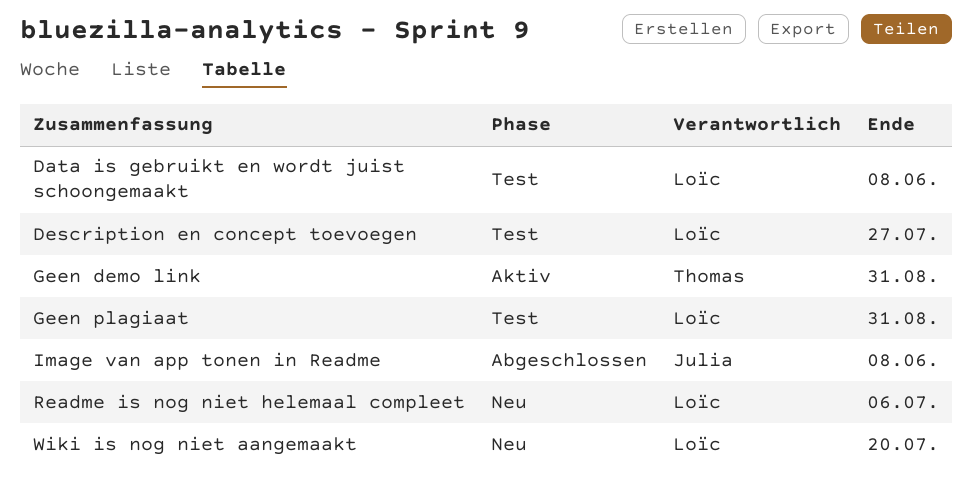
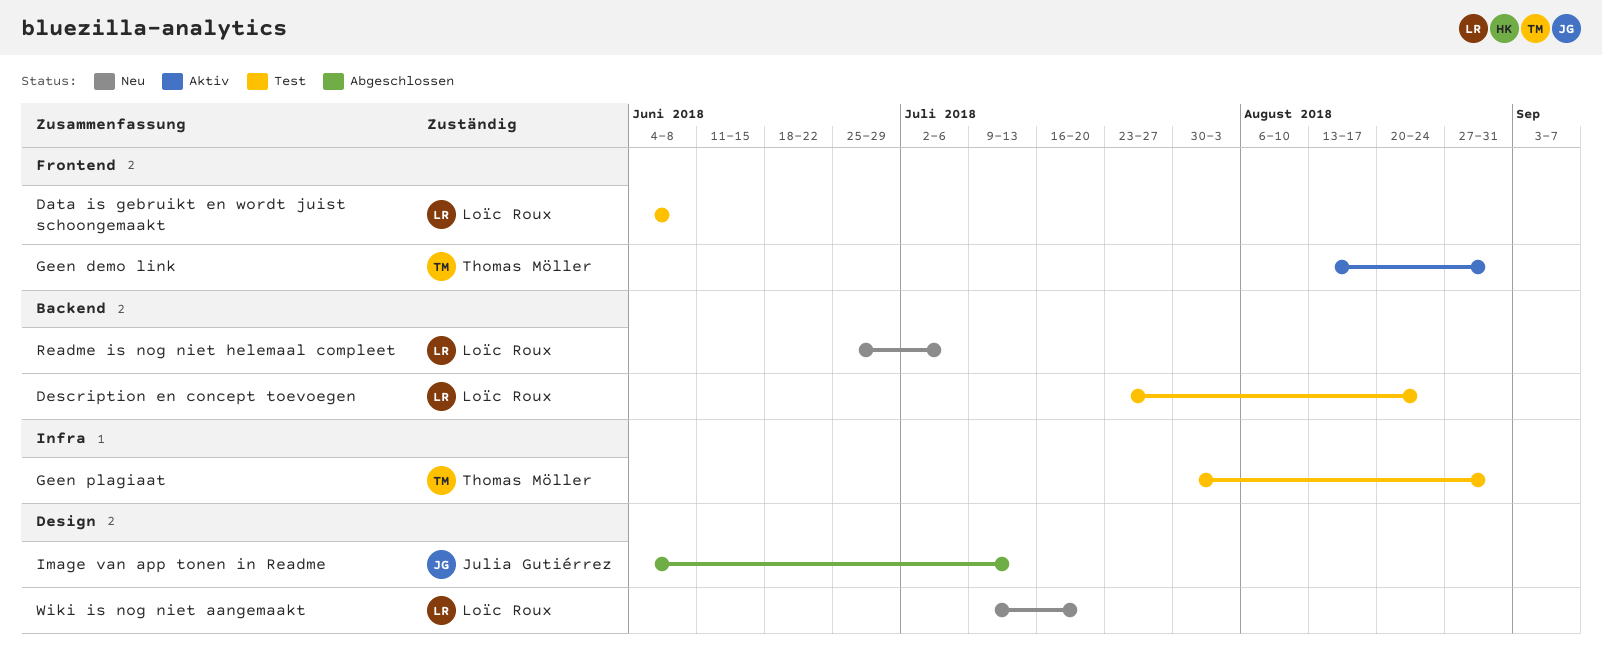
Description en concept toevoegen, due: Jul 27 -> Aug 24
Geen plagiaat, owner: Loïc Roux -> Thomas Möller
Image van app tonen in Readme, due: Jun 8 -> Jul 13

